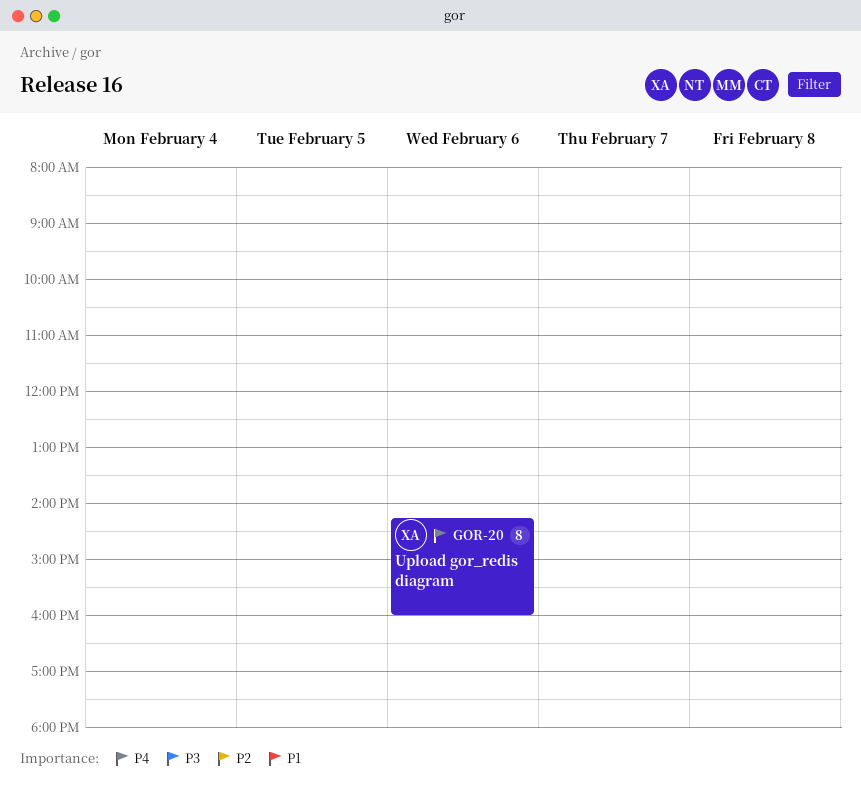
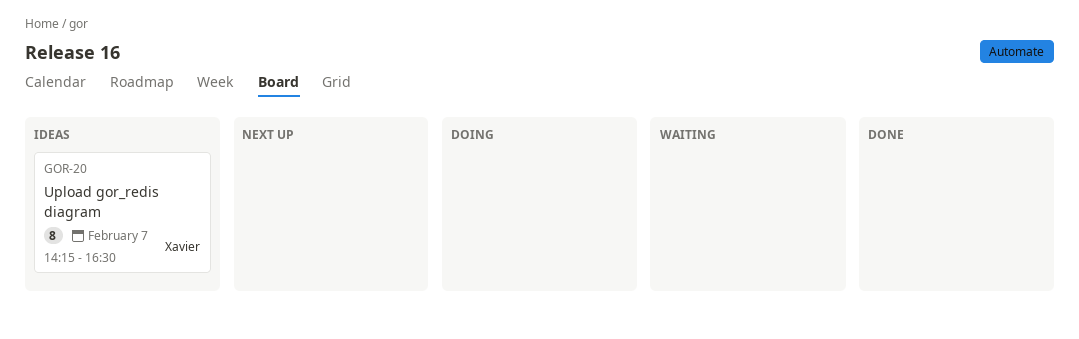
GOR-20, day: Feb 6 -> Feb 7
GOR-20, ends: 16:00 -> 16:30

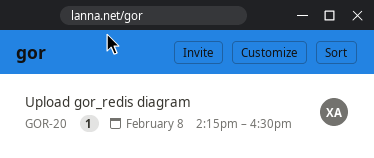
GOR-20, estimate: 8 -> 1
GOR-20, day: Feb 7 -> Feb 8

